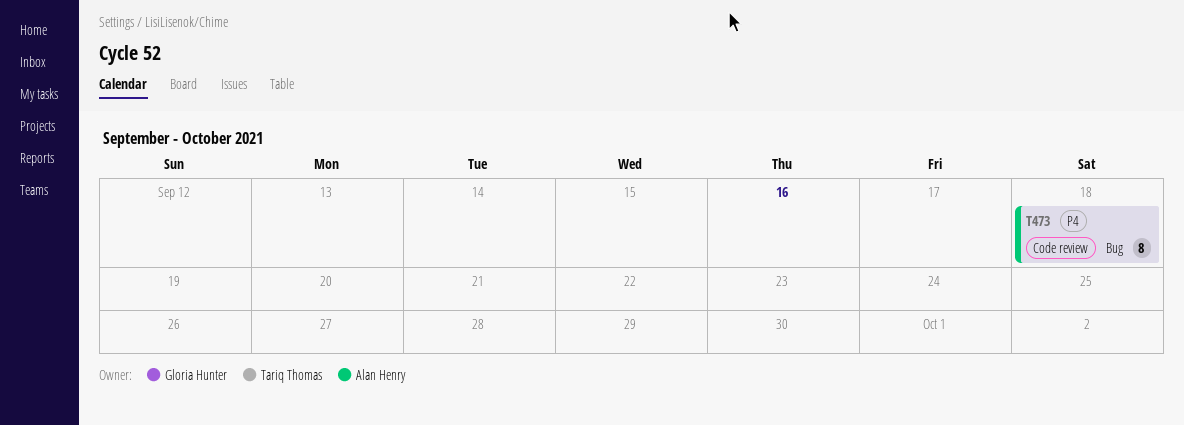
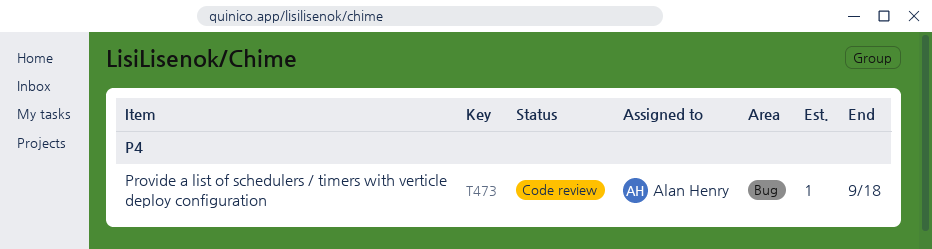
T473, estimate: 8 -> 1

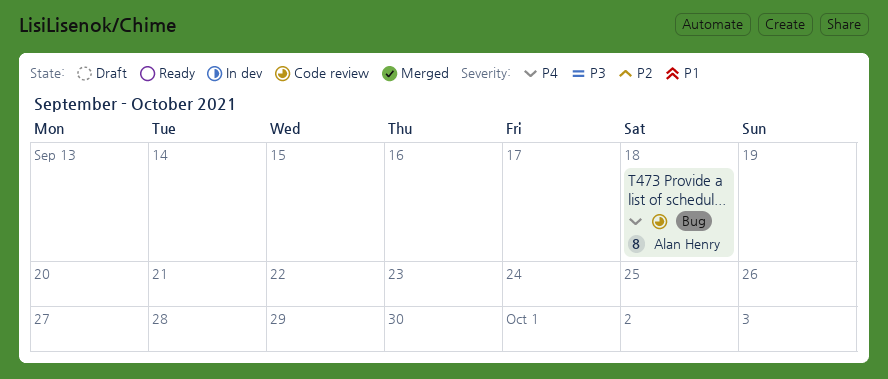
T473, estimate: 1 -> 8

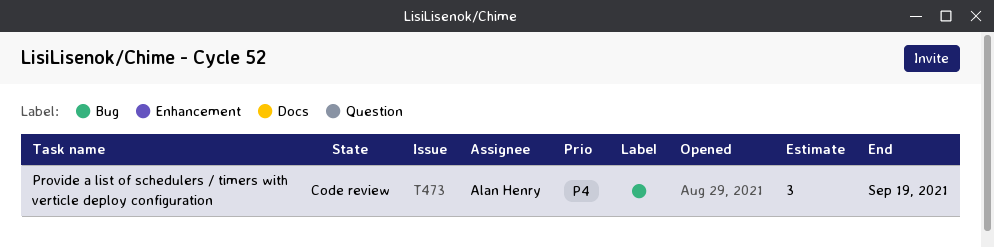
T473, estimate: 8 -> 3
T473, due: Sep 18 -> Sep 19

